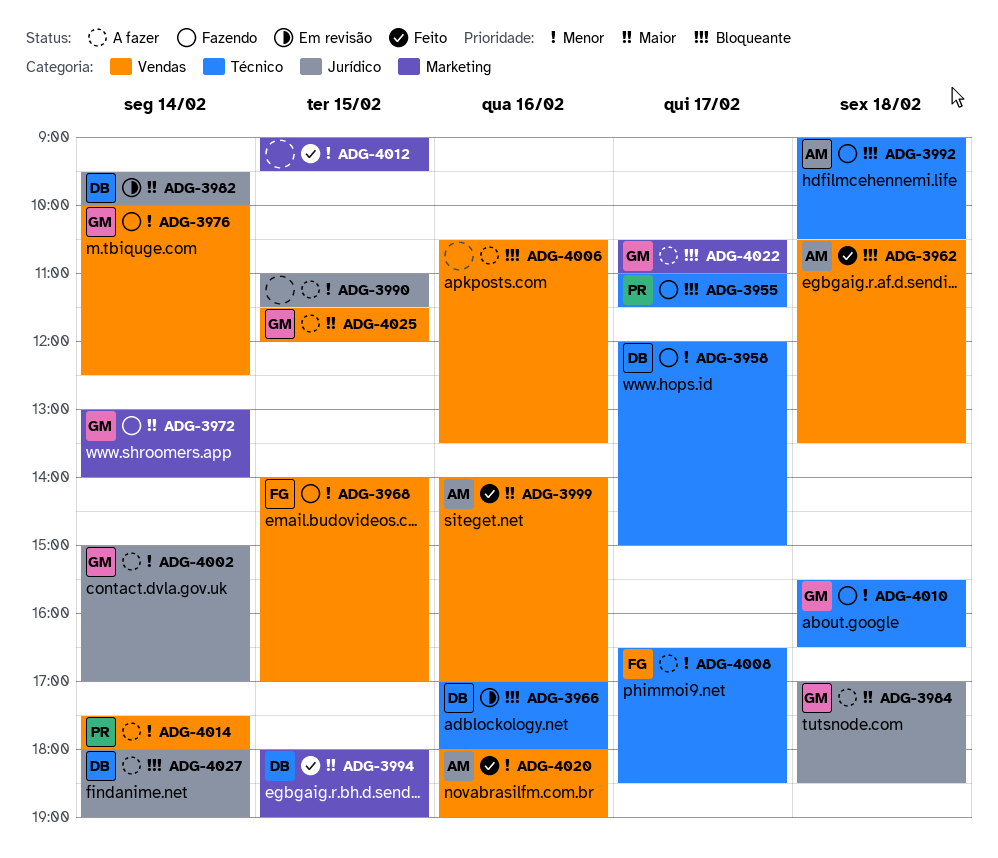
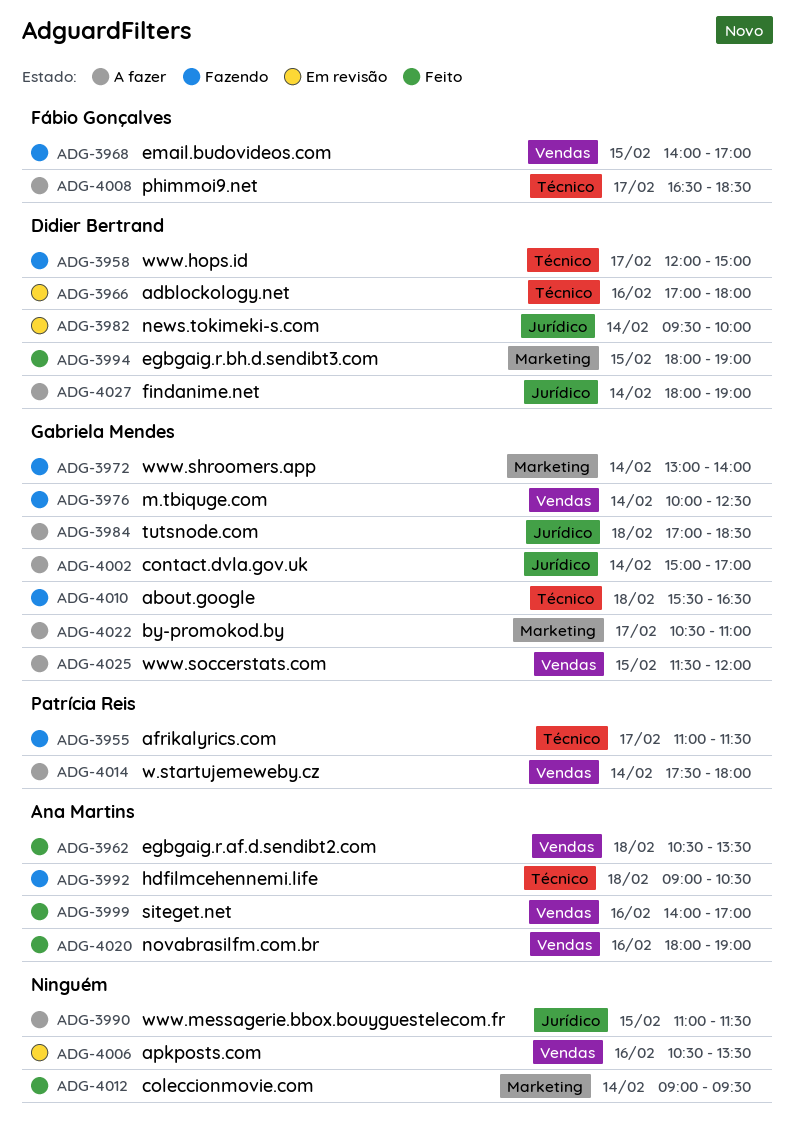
ADG-4006, status: A fazer -> Em revisão
ADG-4012, day: Feb 15 -> Feb 14

